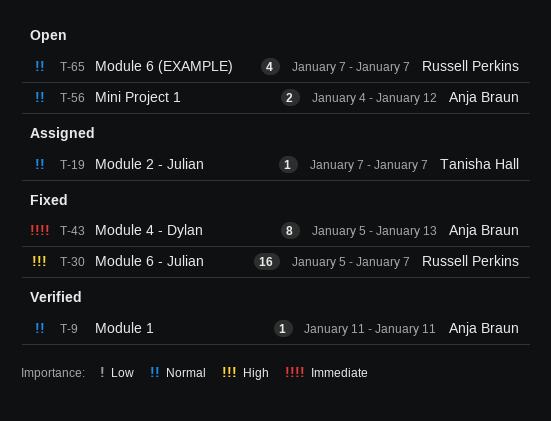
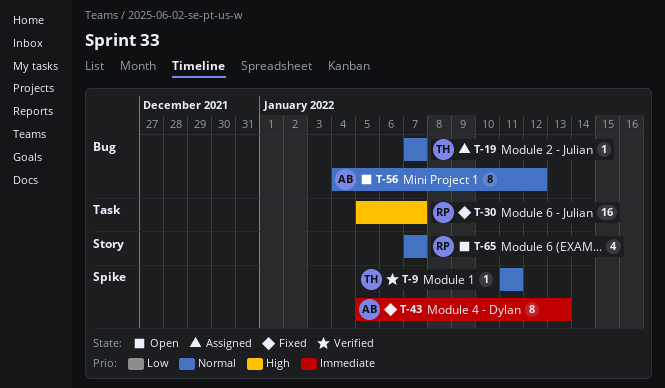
T-9, owner: Anja Braun -> Tanisha Hall
T-56, estimate: 2 -> 8

